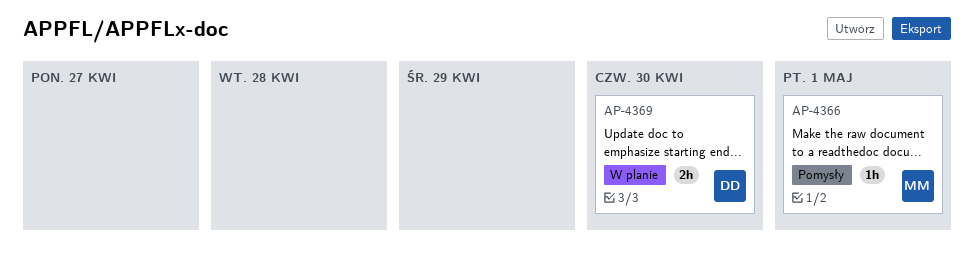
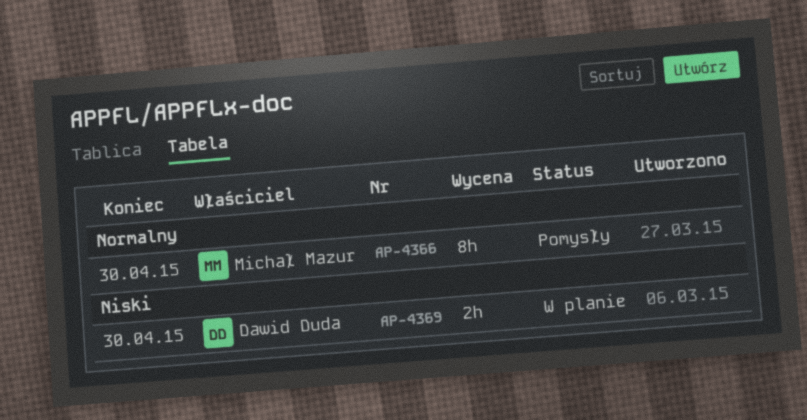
AP-4366, estimate: 1h -> 8h
AP-4366, due: May 1 -> Apr 30

